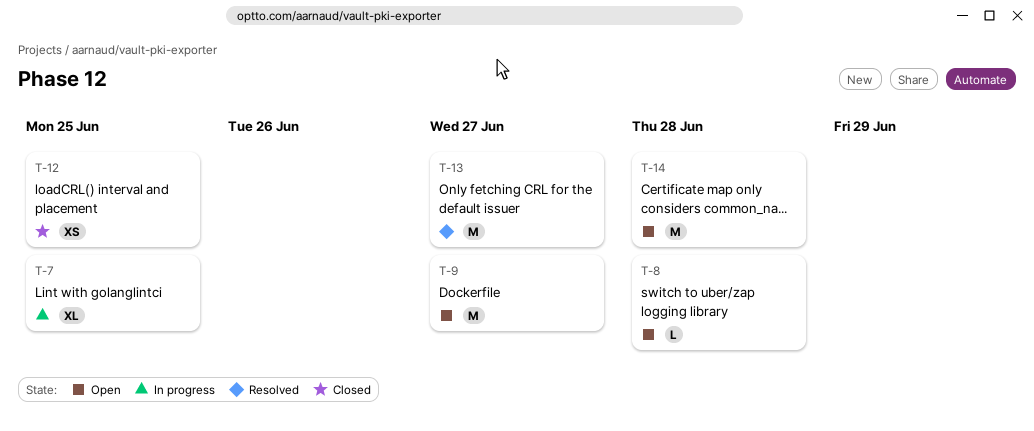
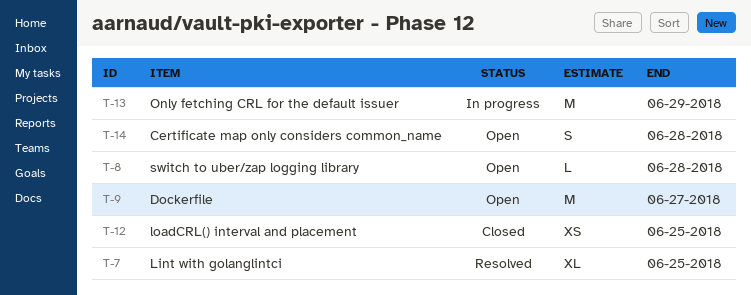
T-7, status: In progress -> Resolved
T-13, status: Resolved -> In progress
T-13, due: Jun 27 -> Jun 29
T-14, estimate: M -> S

